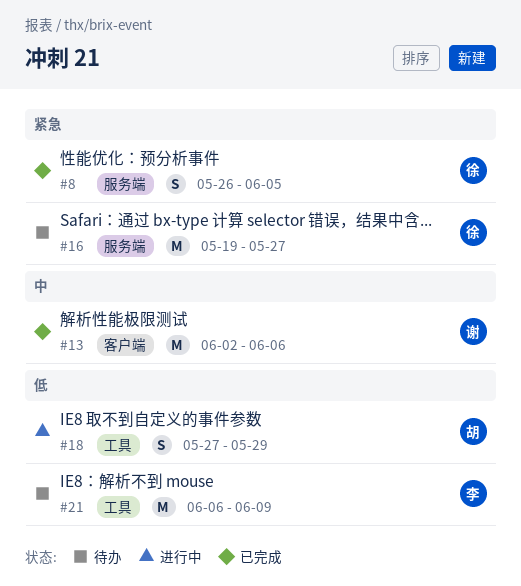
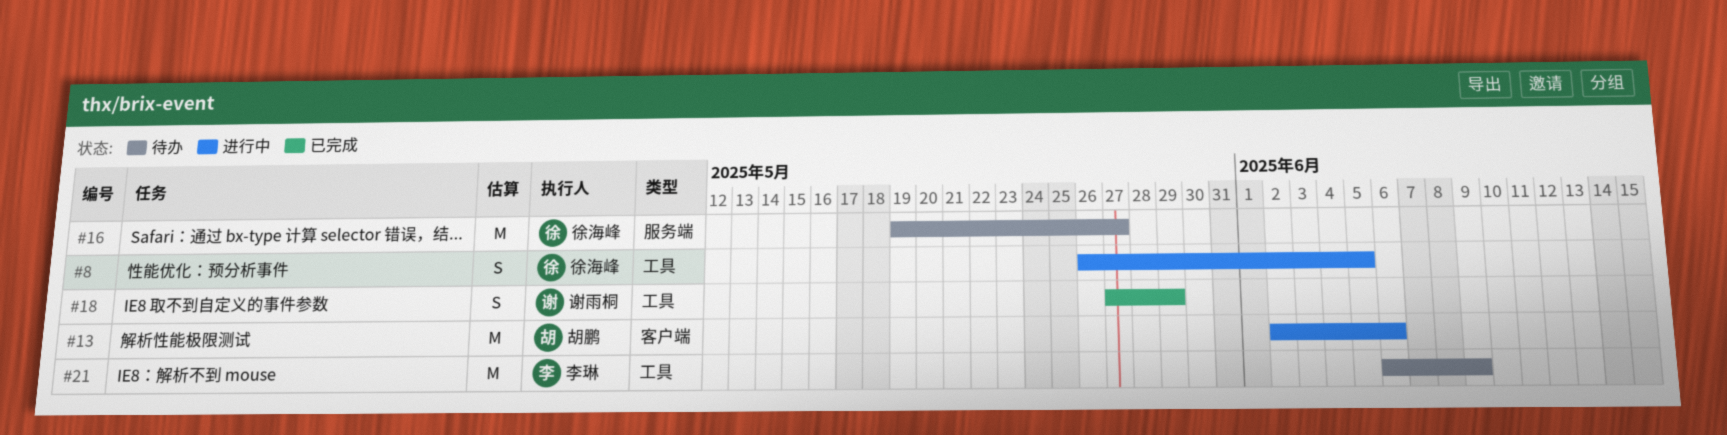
#8, status: 已完成 -> 进行中
#8, label: 服务端 -> 工具
#13, status: 已完成 -> 进行中
#13, owner: 谢雨桐 -> 胡鹏
#18, status: 进行中 -> 已完成
#18, owner: 胡鹏 -> 谢雨桐

